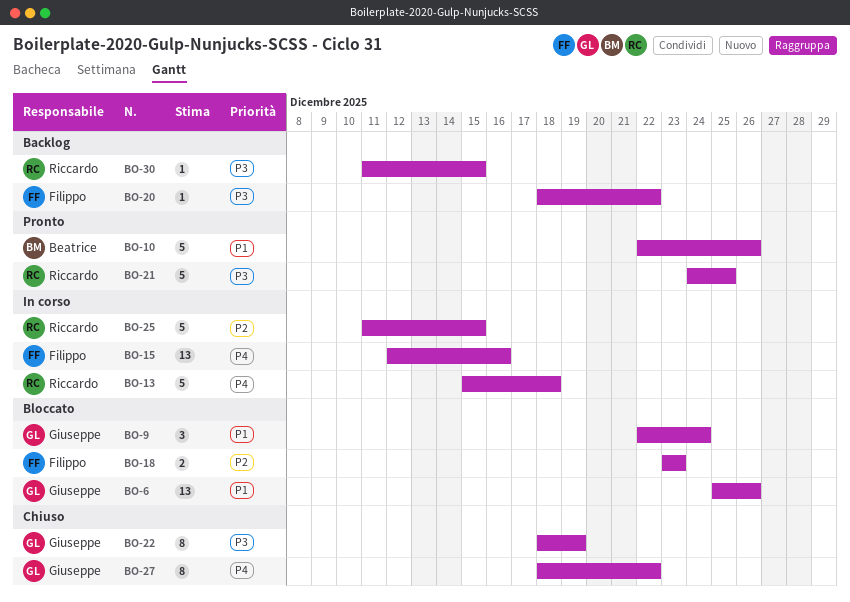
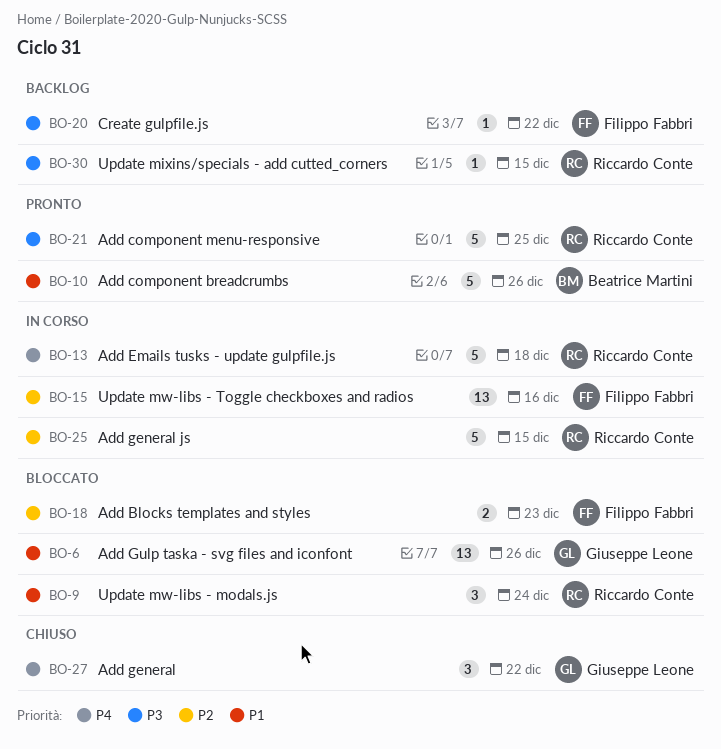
BO-9, owner: Giuseppe Leone -> Riccardo Conte
BO-15, priority: P4 -> P2
BO-22: present -> none
BO-27, estimate: 8 -> 3

